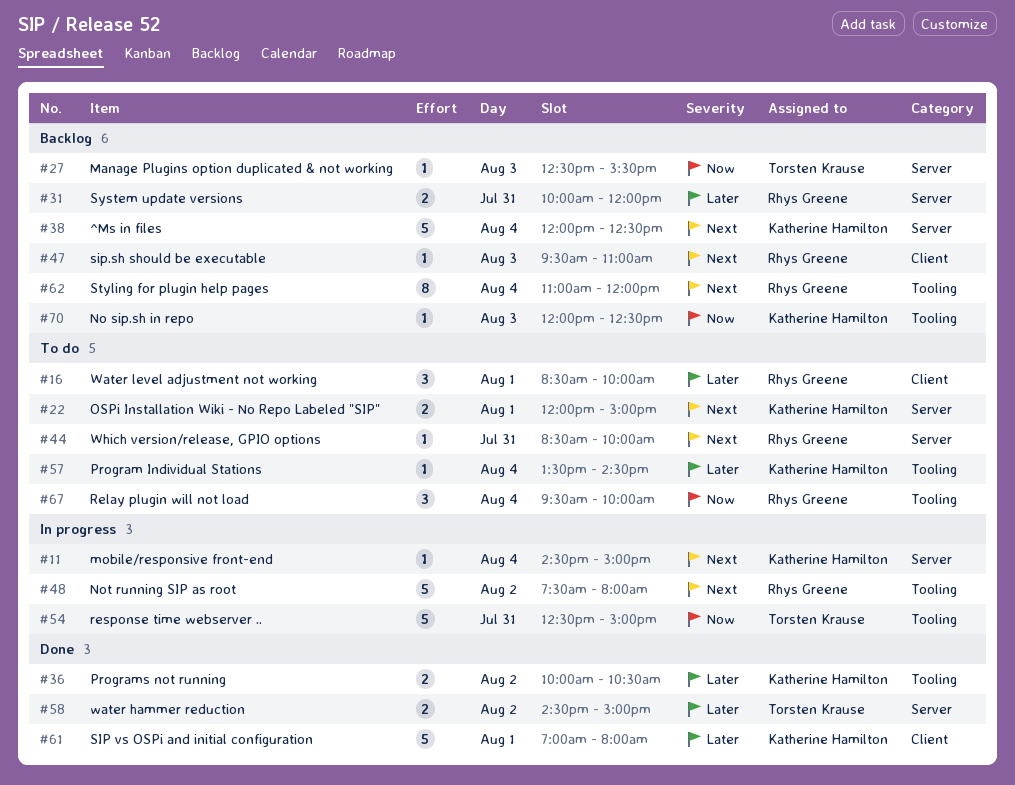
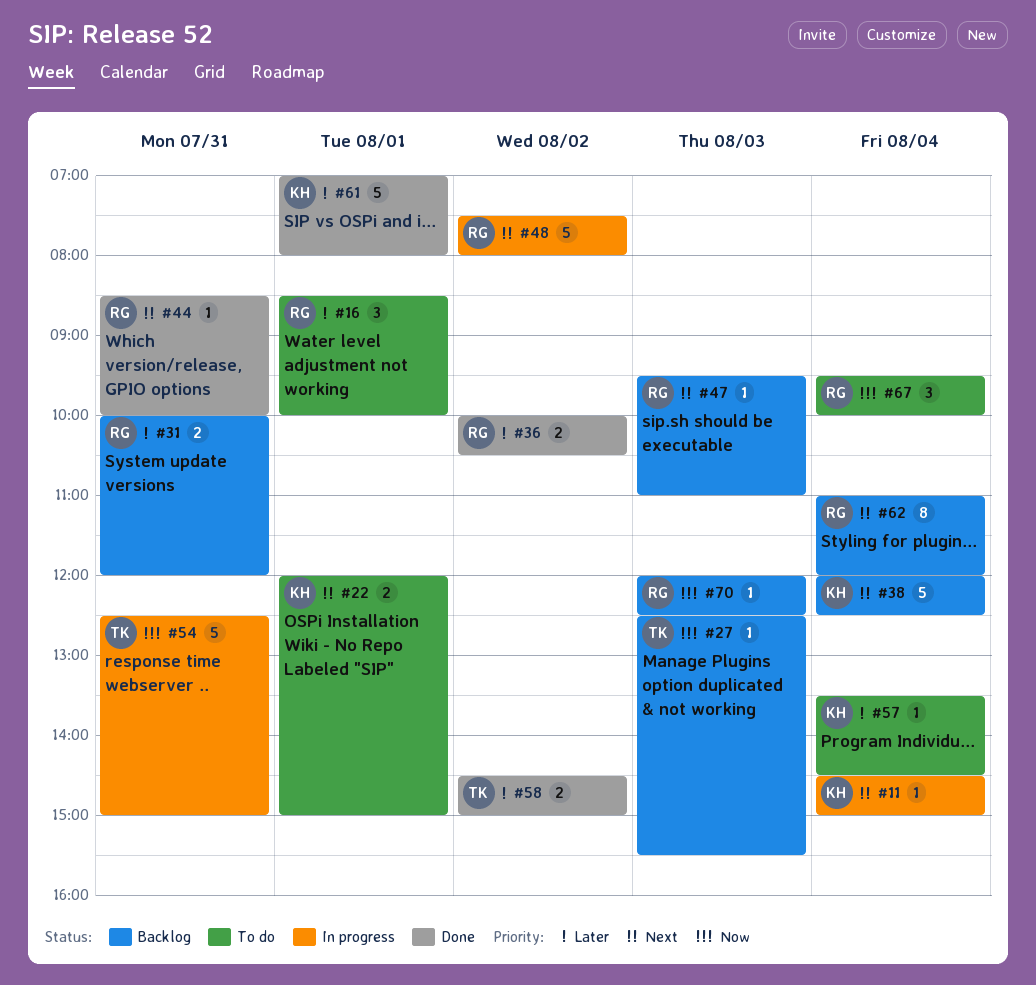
#36, owner: Katherine Hamilton -> Rhys Greene
#44, status: To do -> Done
#70, owner: Katherine Hamilton -> Rhys Greene

